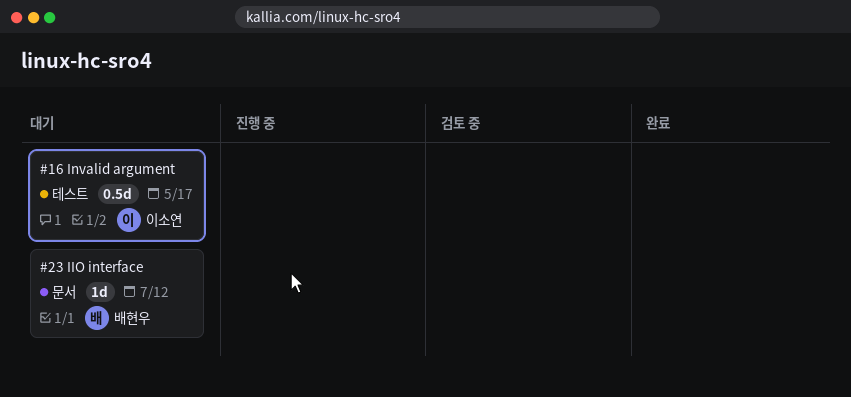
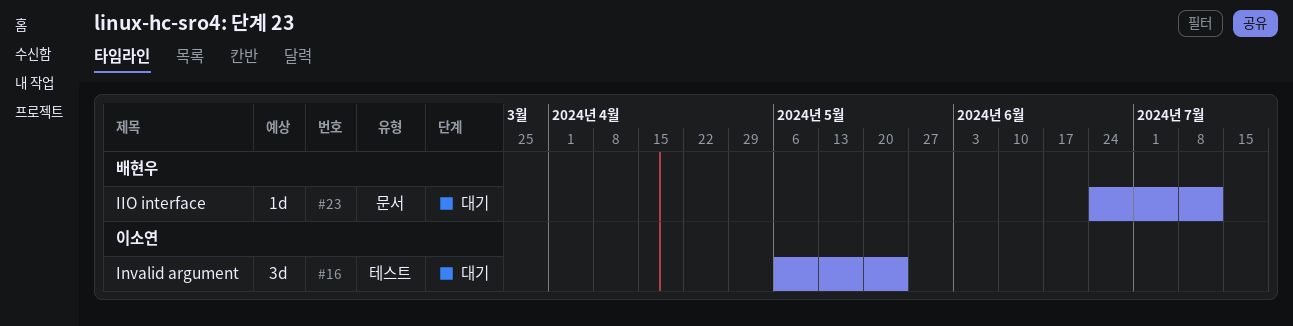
#16, estimate: 0.5d -> 3d
#16, due: May 17 -> May 24

